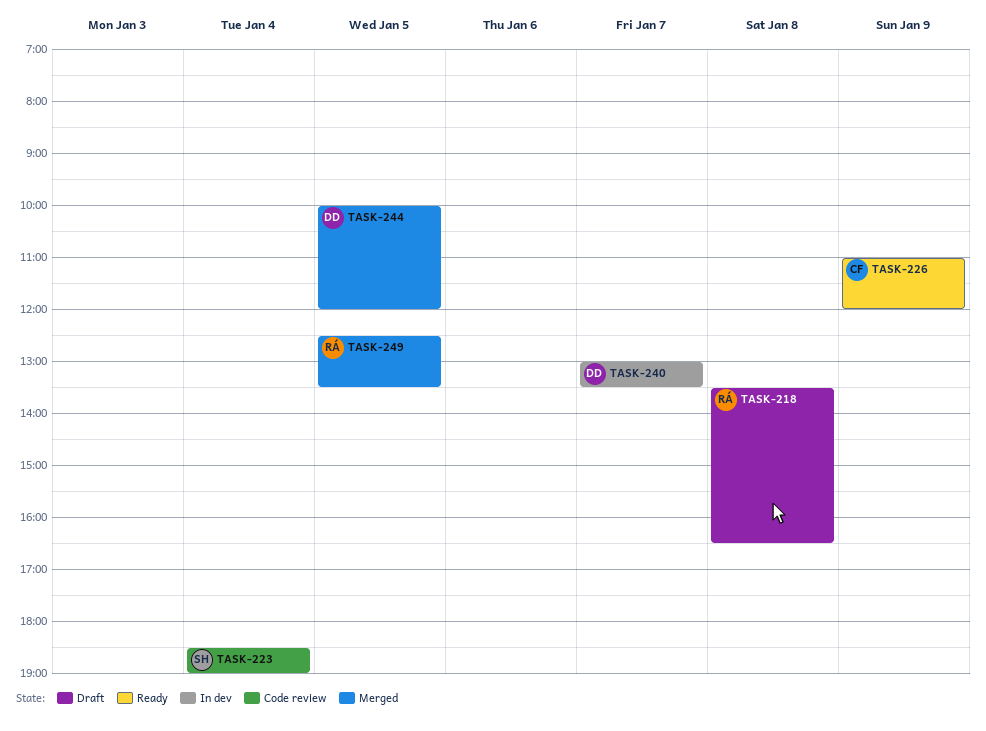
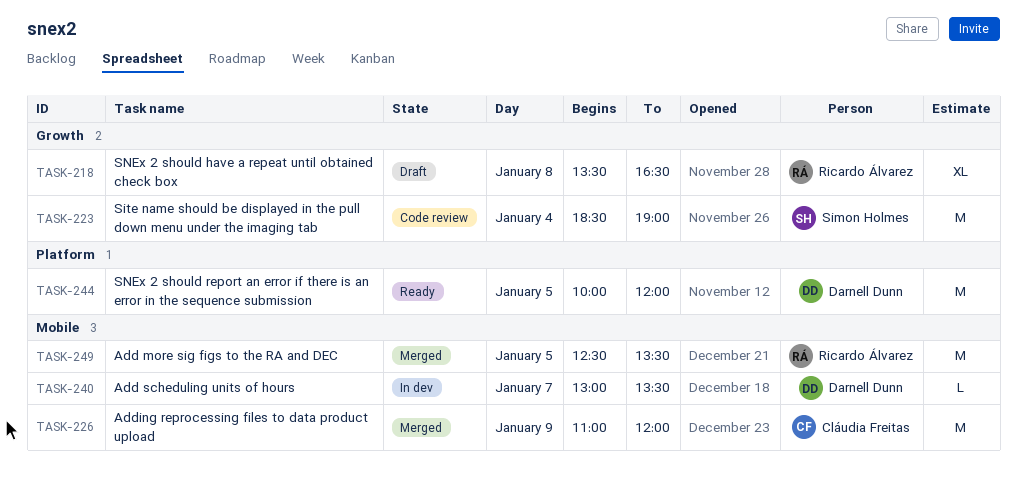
TASK-226, status: Ready -> Merged
TASK-244, status: Merged -> Ready

